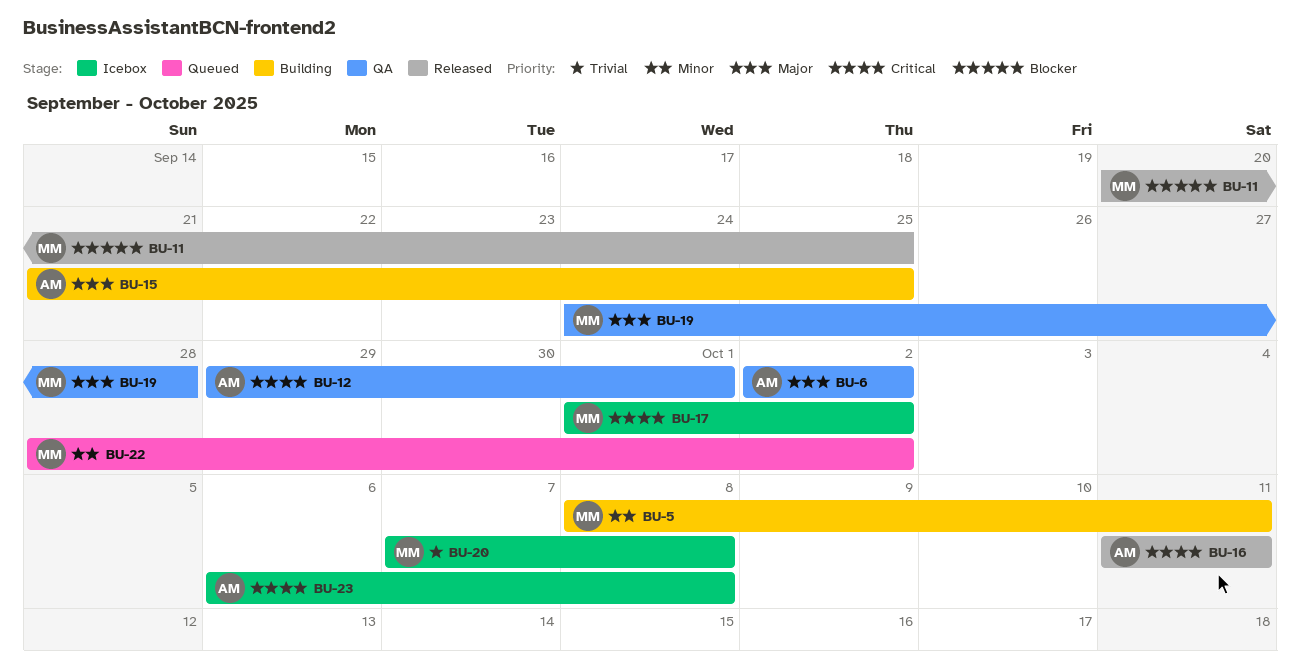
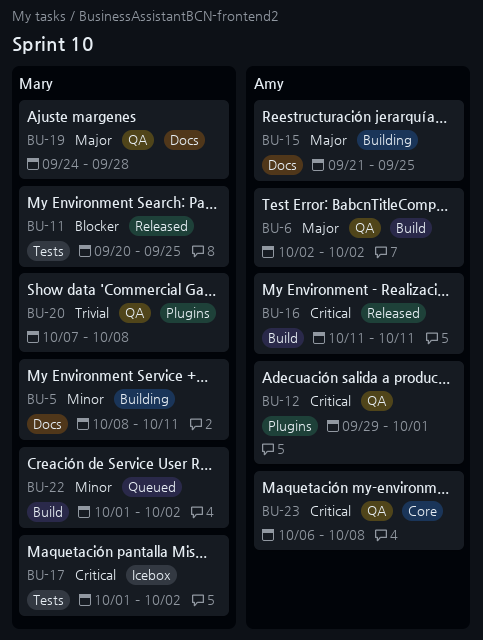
BU-20, status: Icebox -> QA
BU-22, start: Sep 28 -> Oct 1
BU-23, status: Icebox -> QA

